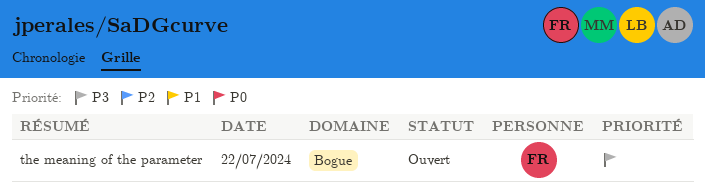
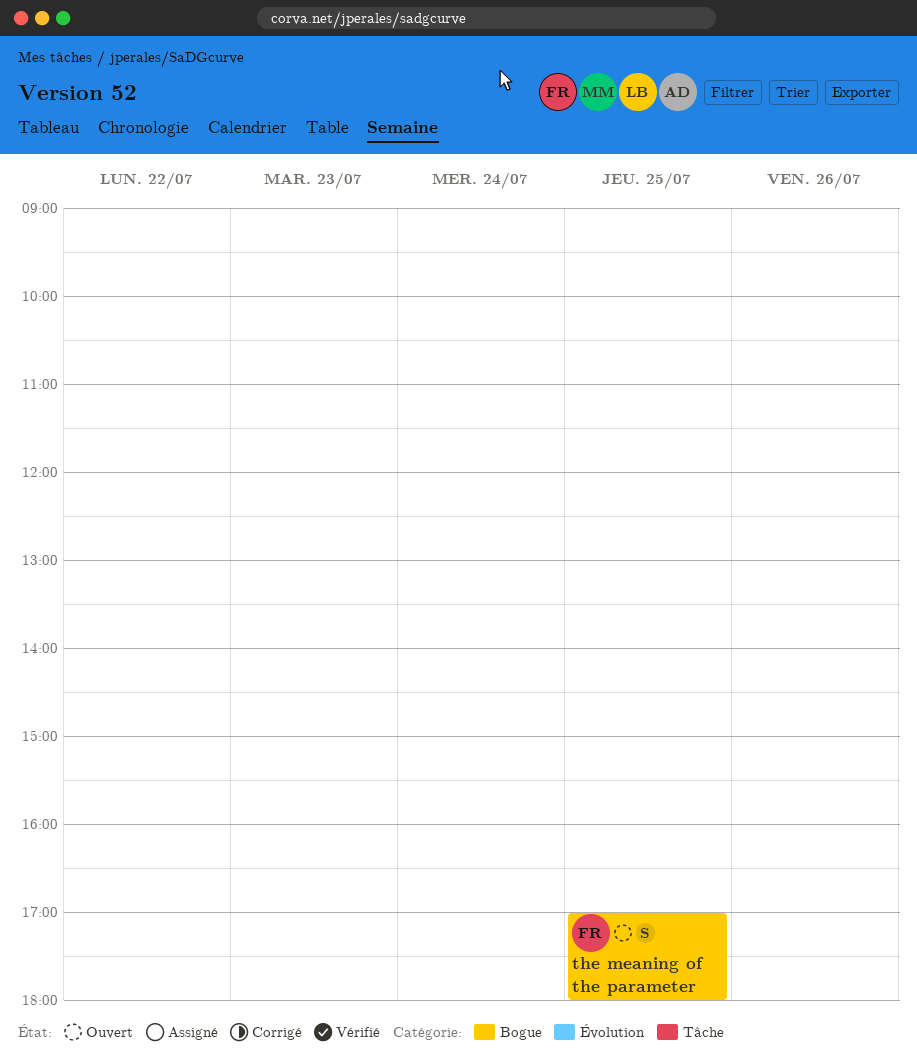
the meaning of the parameter, day: Jul 22 -> Jul 25

